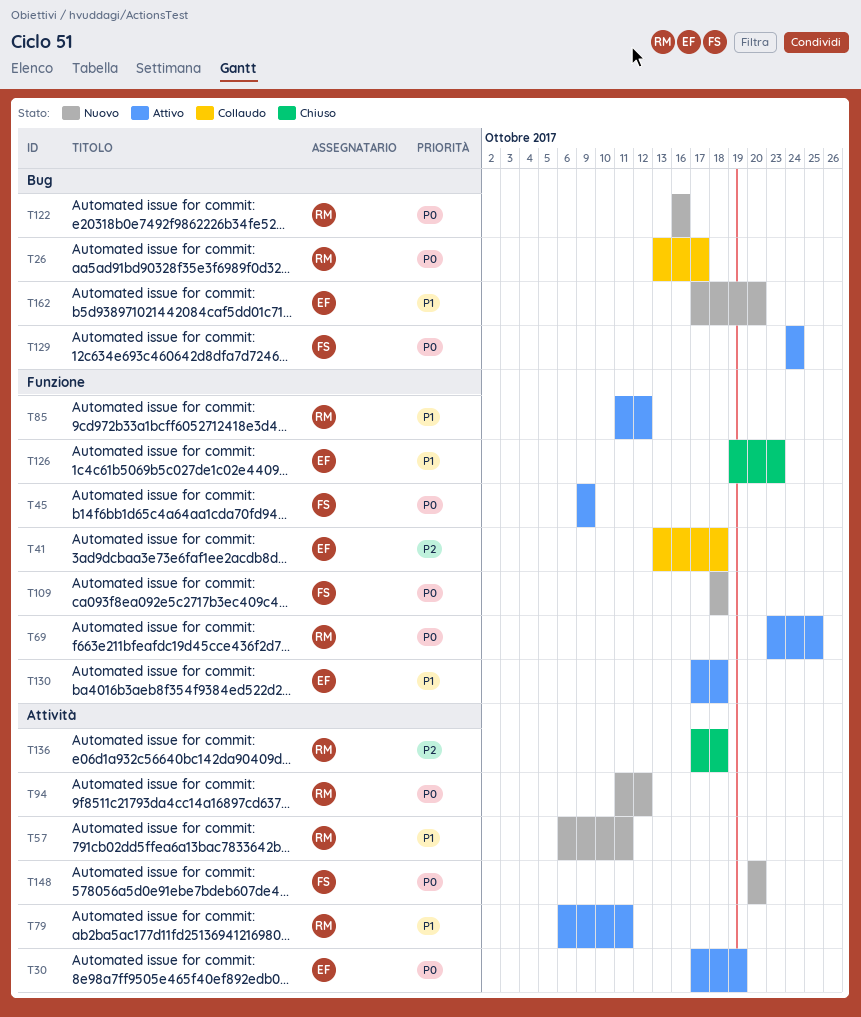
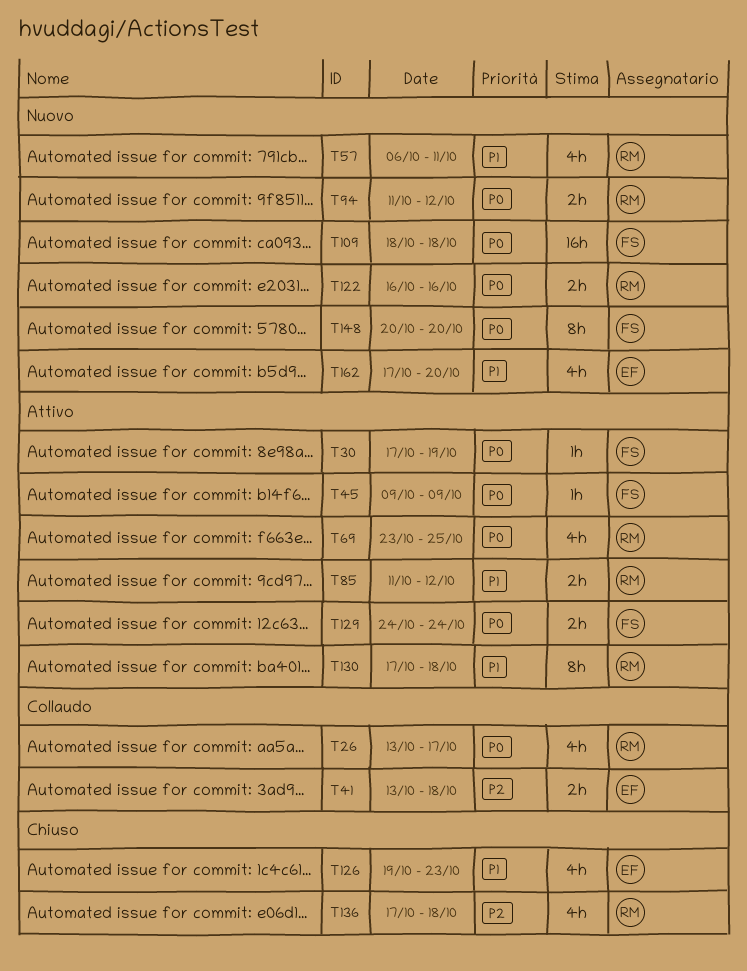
T30, owner: EF -> FS
T79: present -> none
T130, owner: EF -> RM

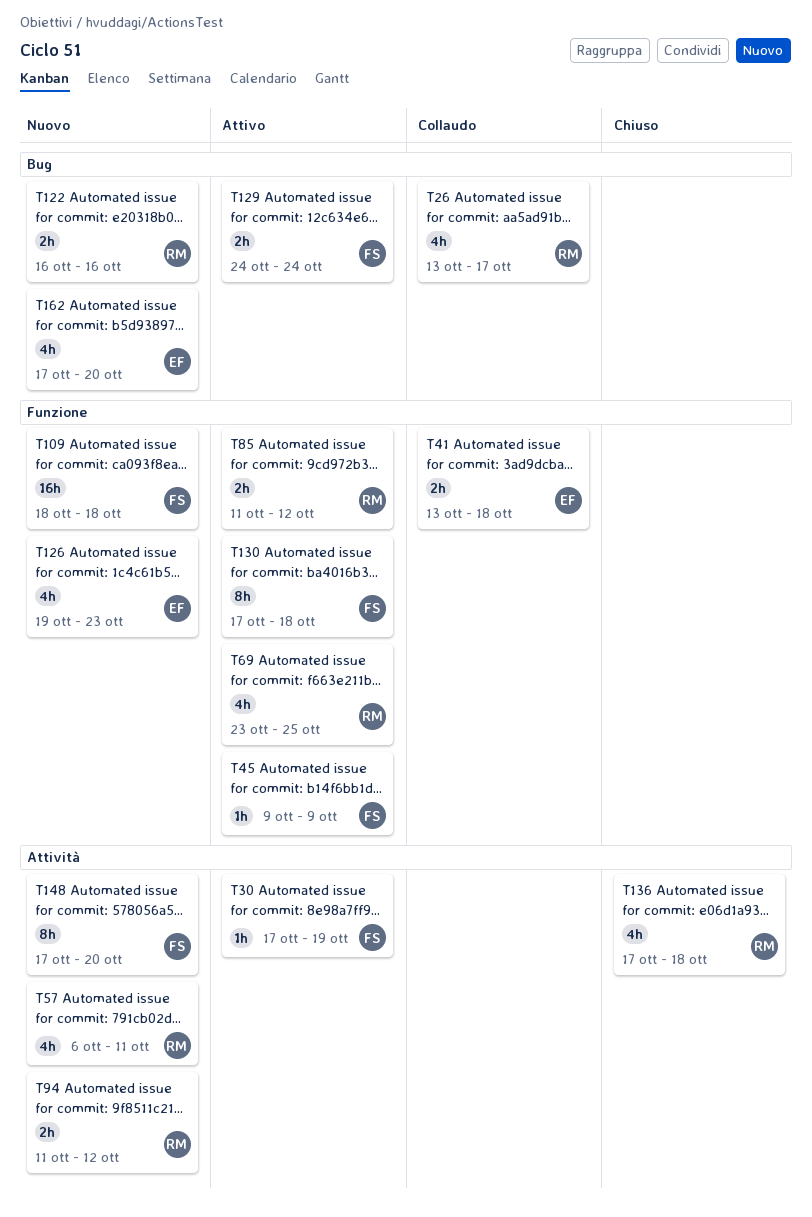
T126, status: Chiuso -> Nuovo
T130, owner: RM -> FS
T148, start: Oct 20 -> Oct 17

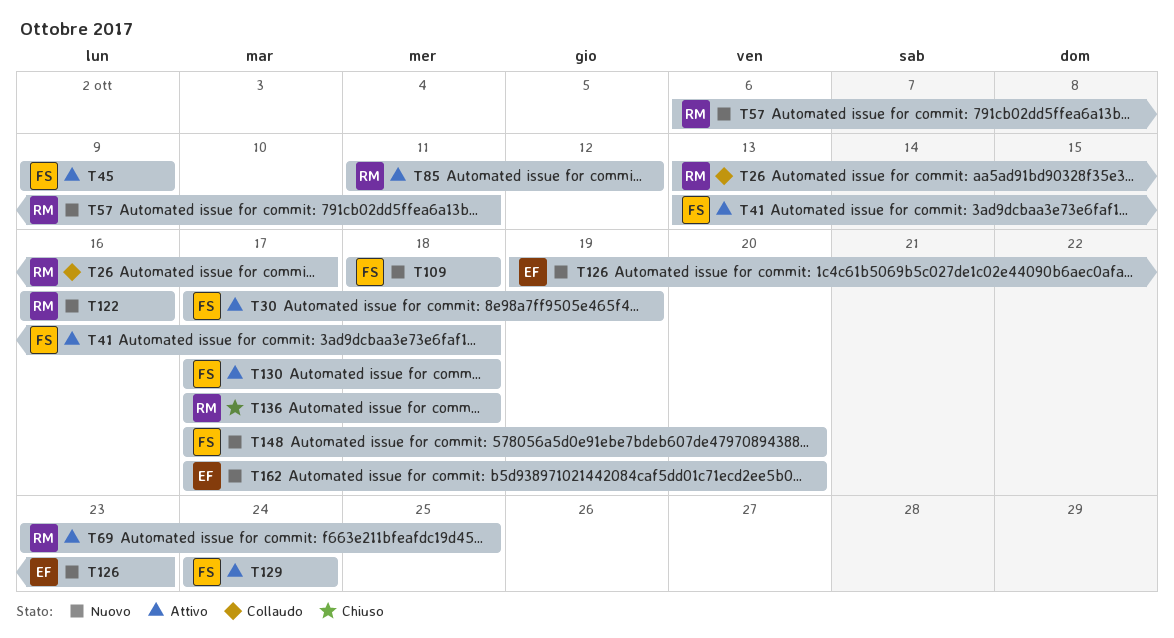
T41, status: Collaudo -> Attivo
T41, owner: EF -> FS
T94: present -> none

